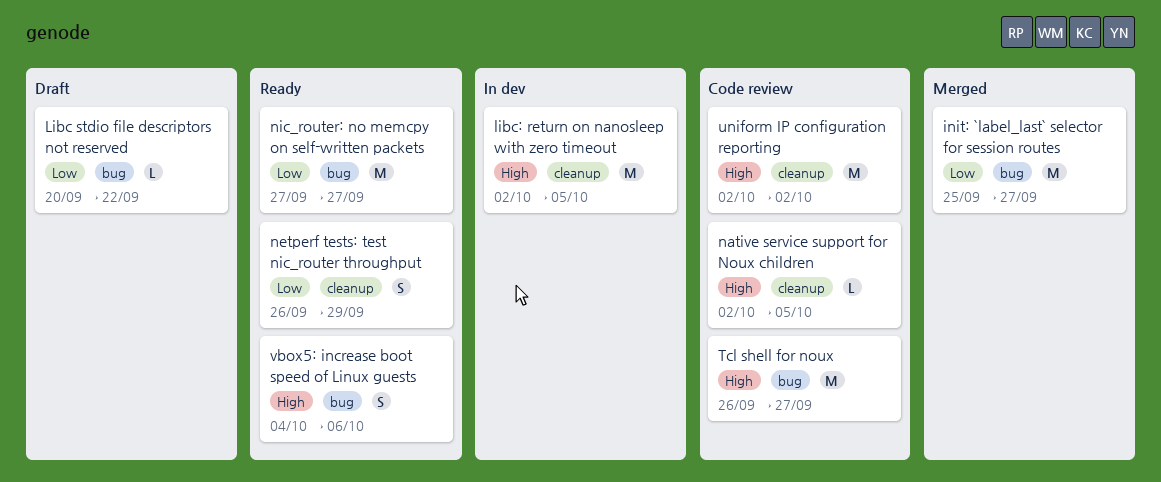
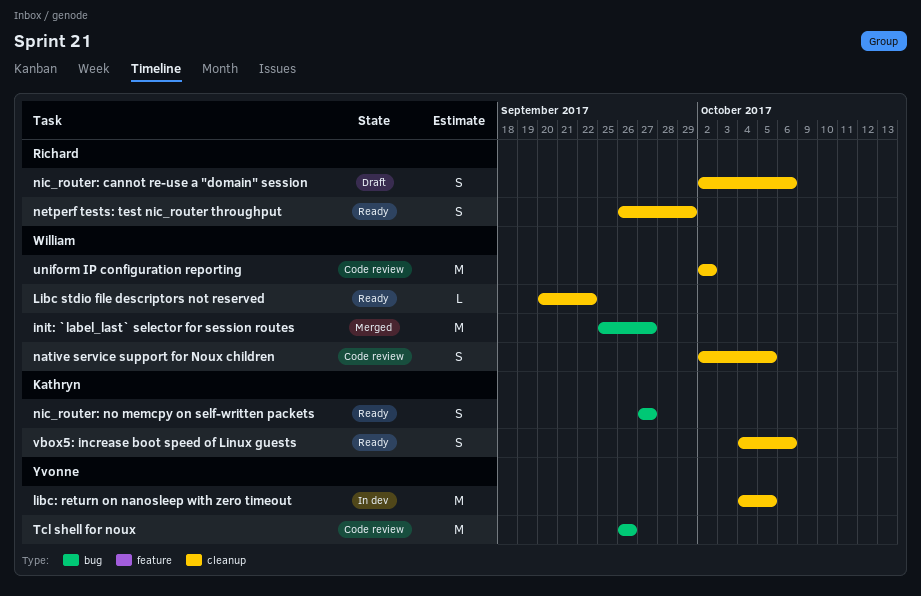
Libc stdio file descriptors not reserved, status: Draft -> Ready
Libc stdio file descriptors not reserved, label: bug -> cleanup
libc: return on nanosleep with zero timeout, start: Oct 2 -> Oct 4
native service support for Noux children, estimate: L -> S
nic_router: cannot re-use a "domain" session: none -> present
nic_router: no memcpy on self-written packets, estimate: M -> S
Tcl shell for noux, due: Sep 27 -> Sep 26
vbox5: increase boot speed of Linux guests, label: bug -> cleanup

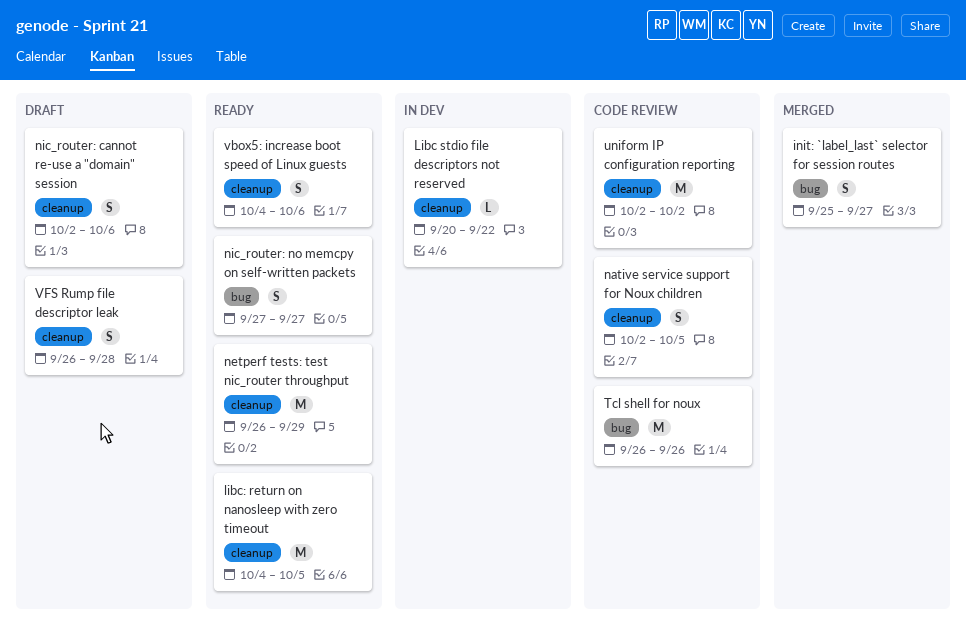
init: `label_last` selector for session routes, estimate: M -> S
Libc stdio file descriptors not reserved, status: Ready -> In dev
libc: return on nanosleep with zero timeout, status: In dev -> Ready
netperf tests: test nic_router throughput, estimate: S -> M
VFS Rump file descriptor leak: none -> present

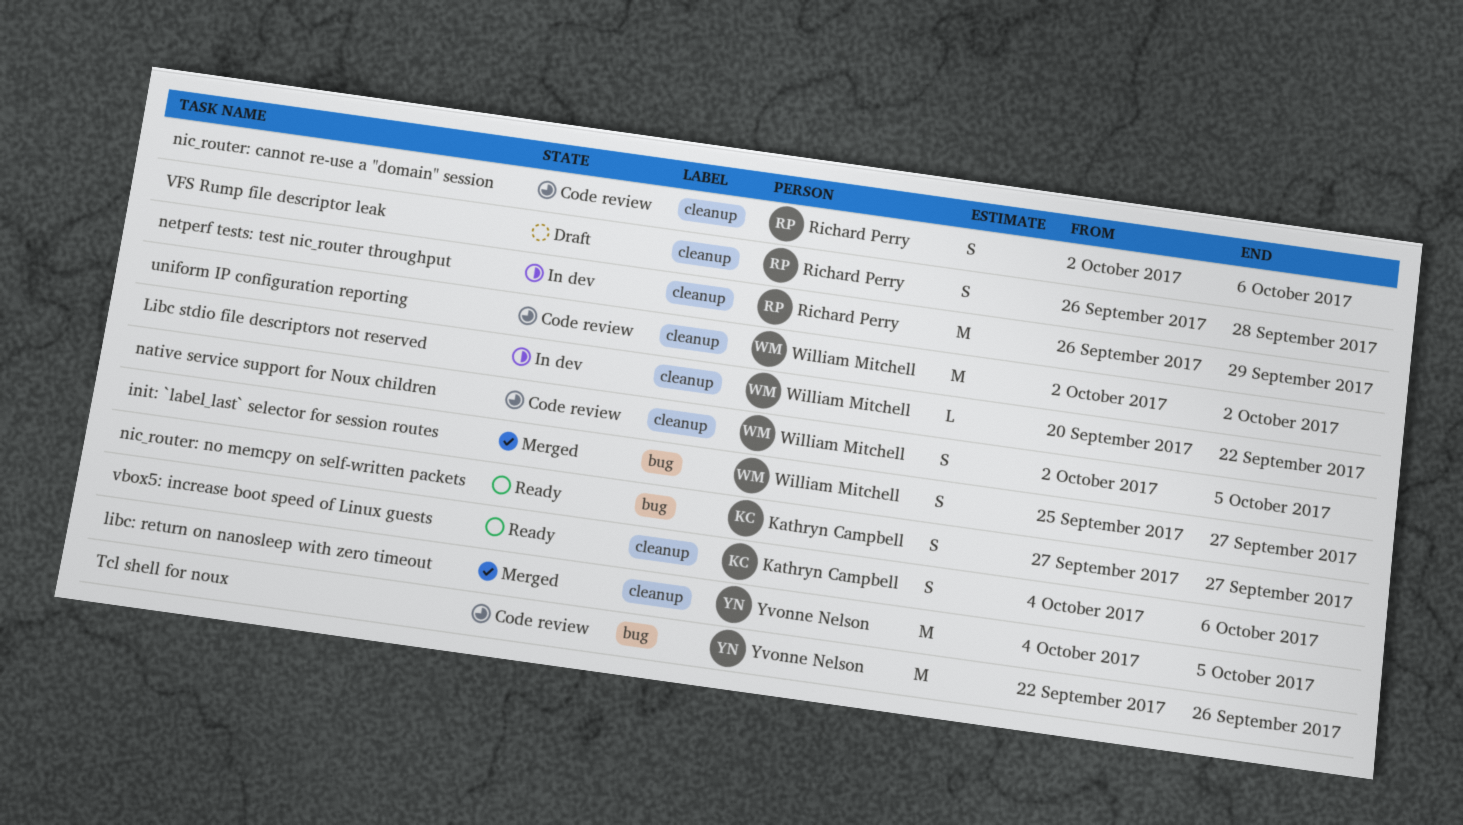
libc: return on nanosleep with zero timeout, status: Ready -> Merged
netperf tests: test nic_router throughput, status: Ready -> In dev
nic_router: cannot re-use a "domain" session, status: Draft -> Code review
Tcl shell for noux, start: Sep 26 -> Sep 22

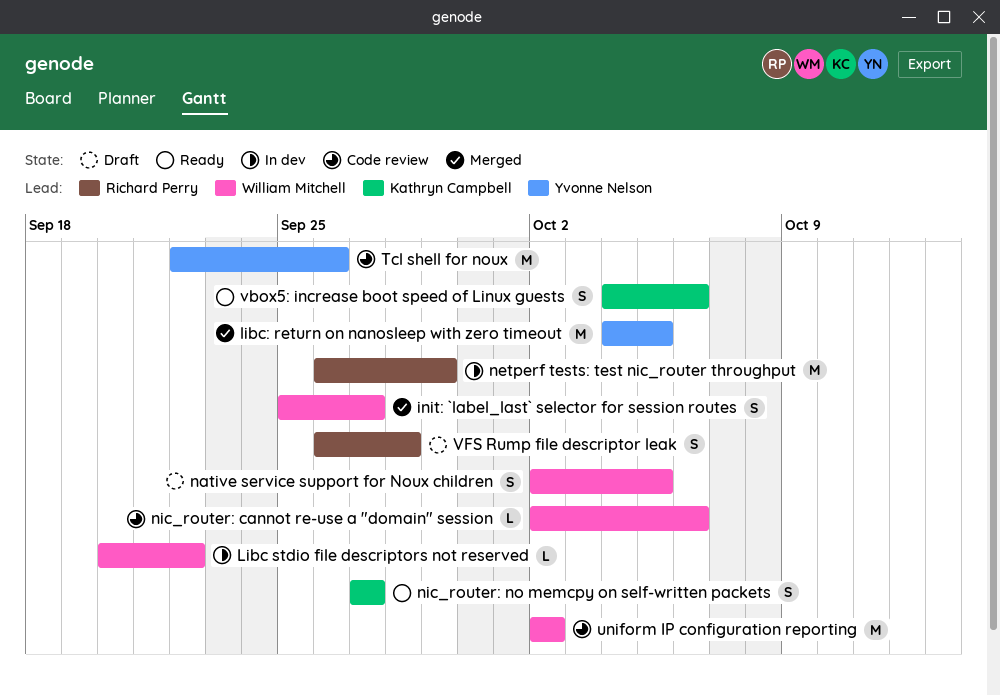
native service support for Noux children, status: Code review -> Draft
nic_router: cannot re-use a "domain" session, owner: Richard Perry -> William Mitchell
nic_router: cannot re-use a "domain" session, estimate: S -> L

